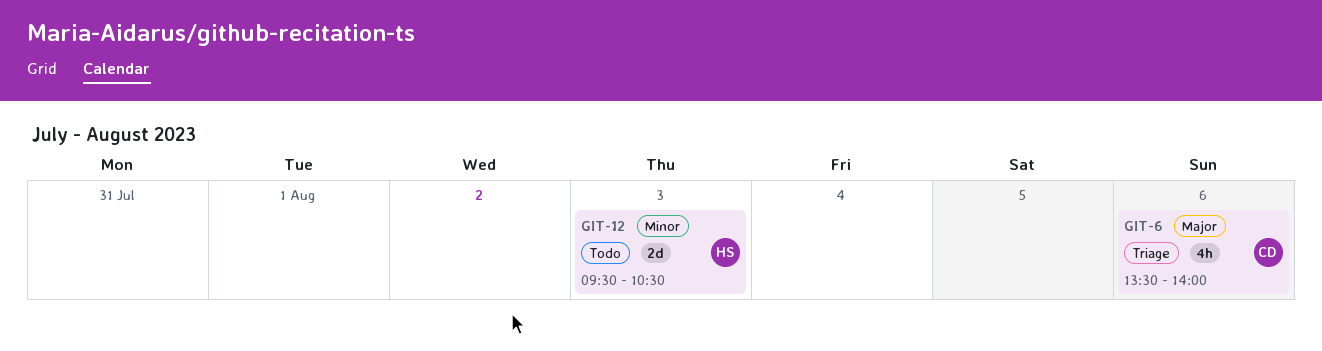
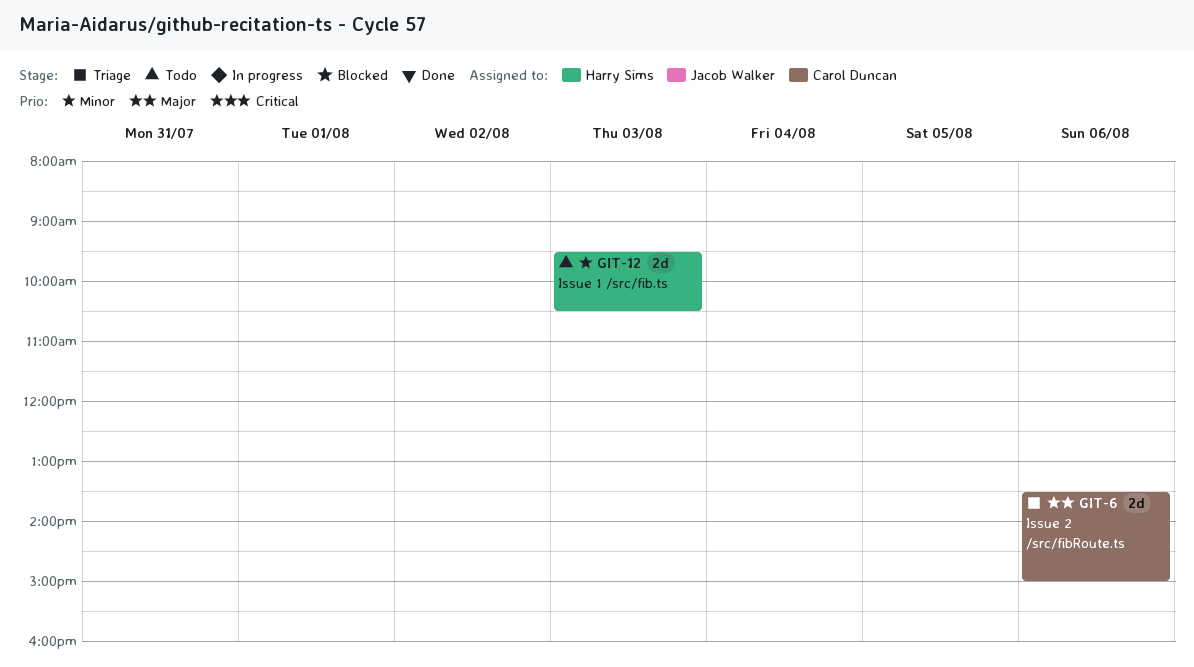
GIT-6, estimate: 4h -> 2d
GIT-6, ends: 14:00 -> 15:00

